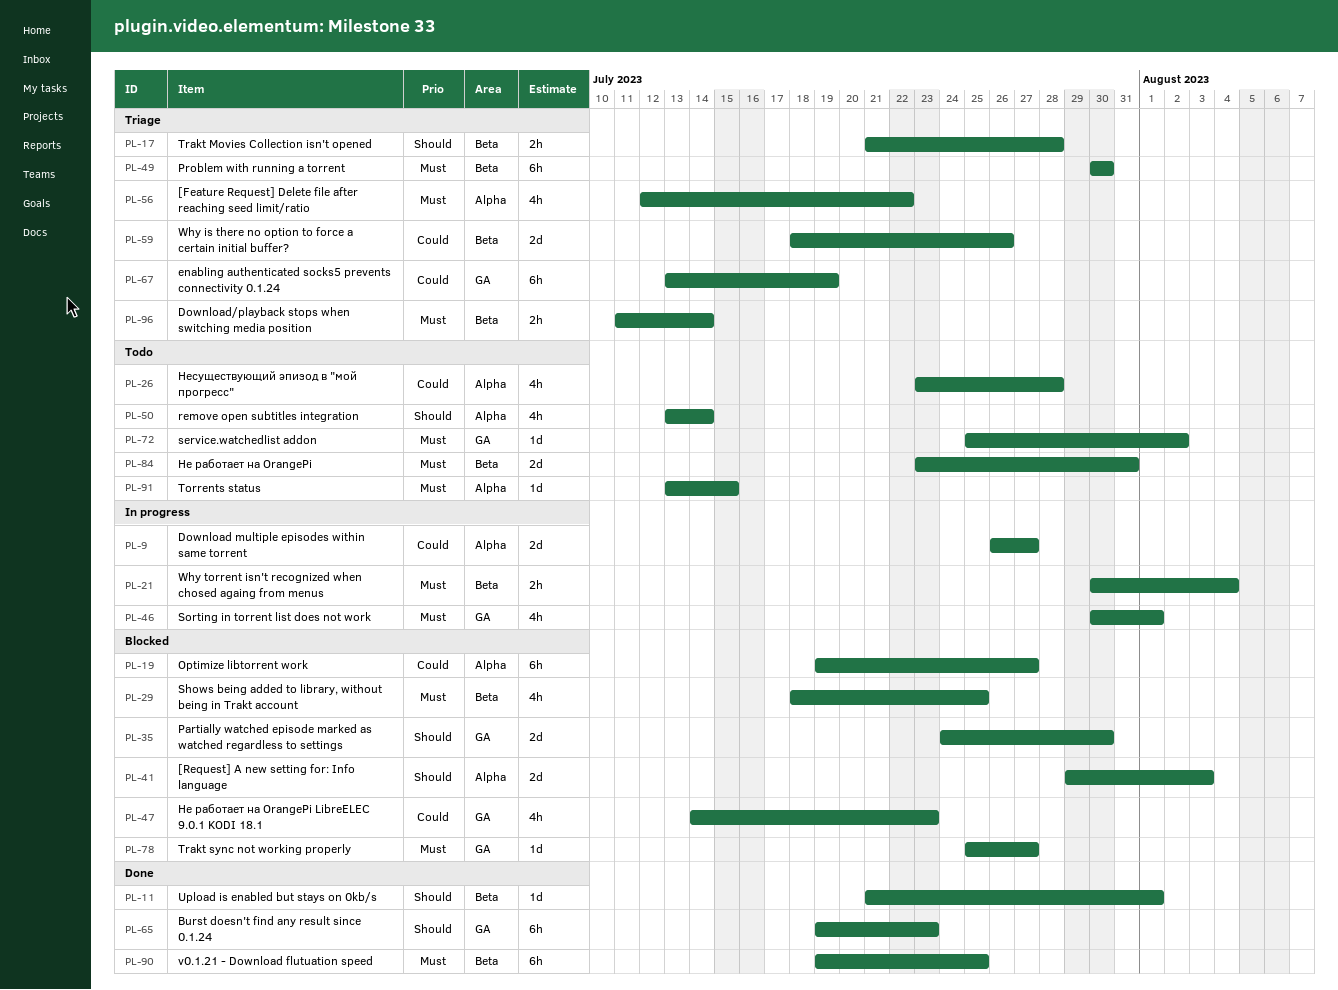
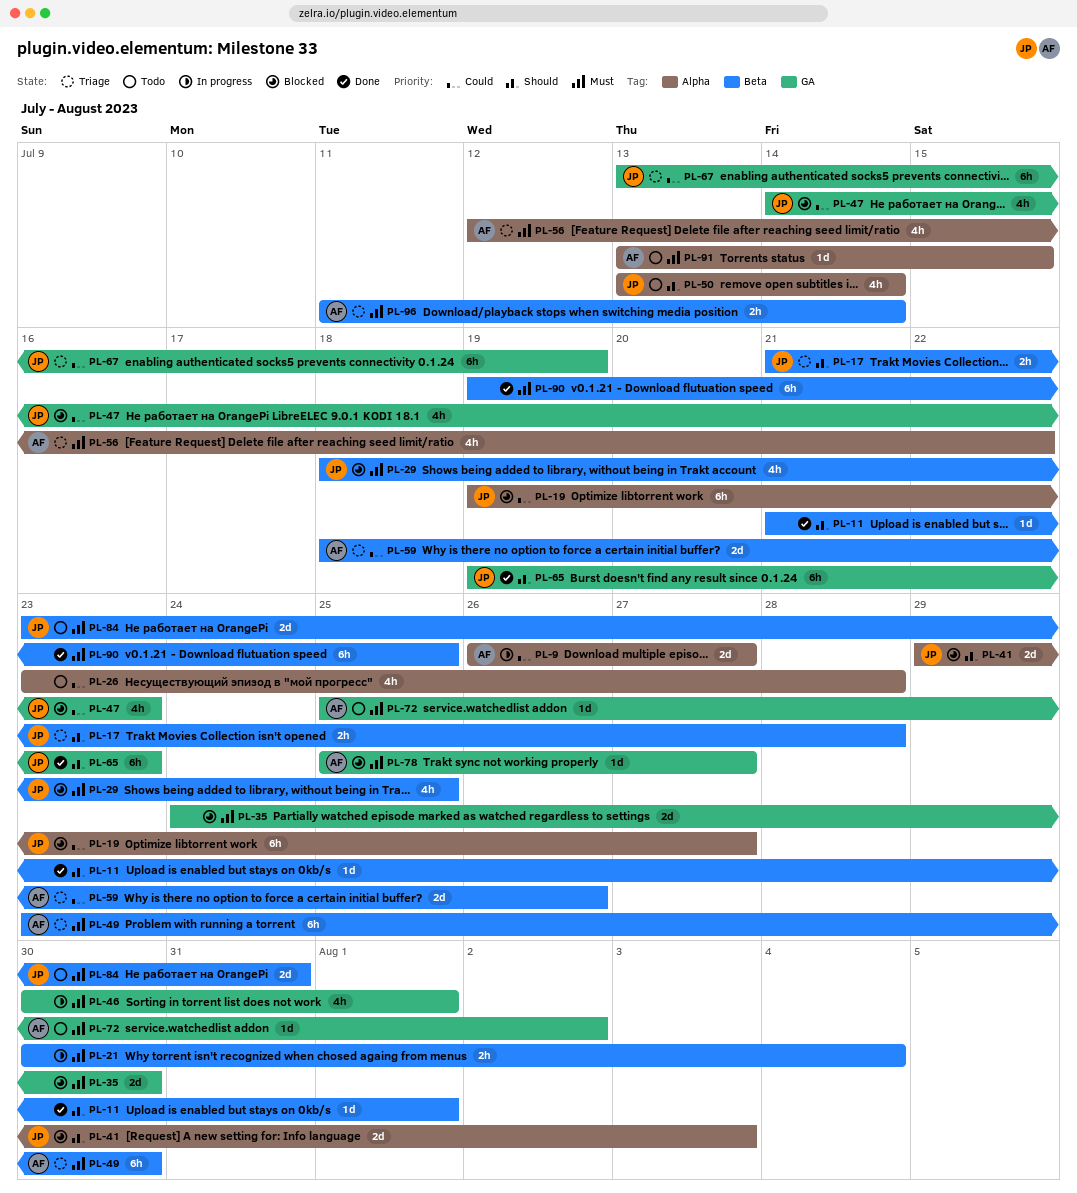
PL-35, priority: Should -> Must
PL-49, start: Jul 30 -> Jul 23

